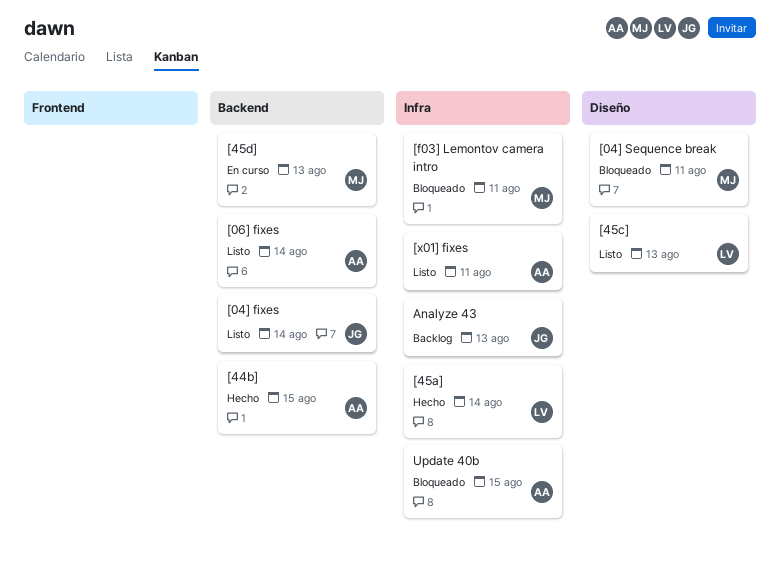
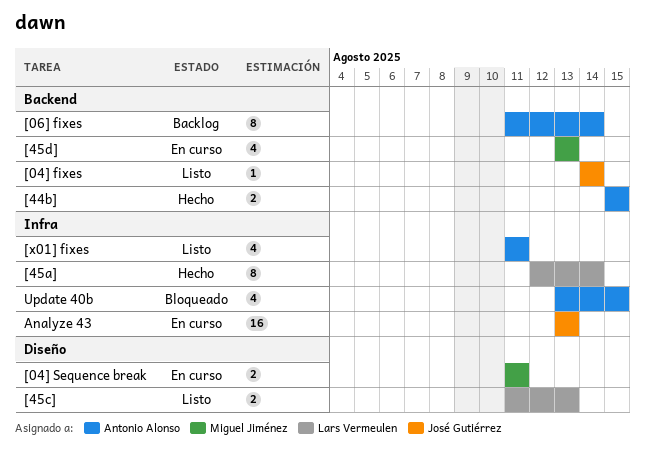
[04] Sequence break, status: Bloqueado -> En curso
[06] fixes, status: Listo -> Backlog
[f03] Lemontov camera intro: present -> none
Analyze 43, status: Backlog -> En curso

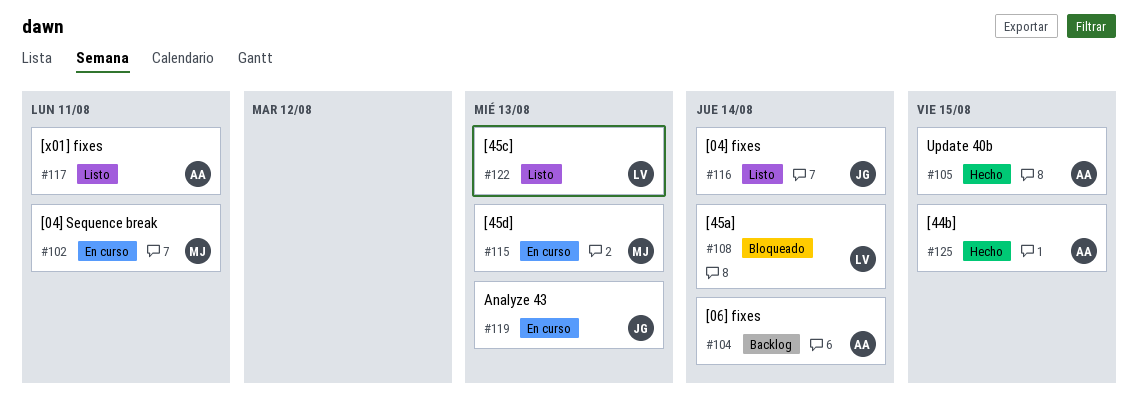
[45a], status: Hecho -> Bloqueado
Update 40b, status: Bloqueado -> Hecho

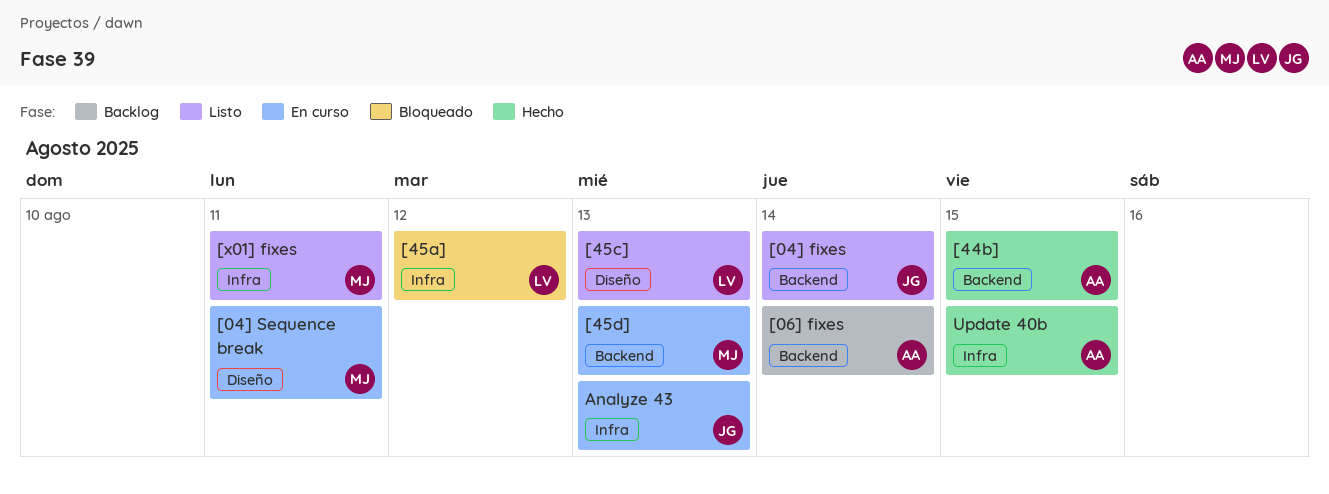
[45a], due: Aug 14 -> Aug 12
[x01] fixes, owner: AA -> MJ

